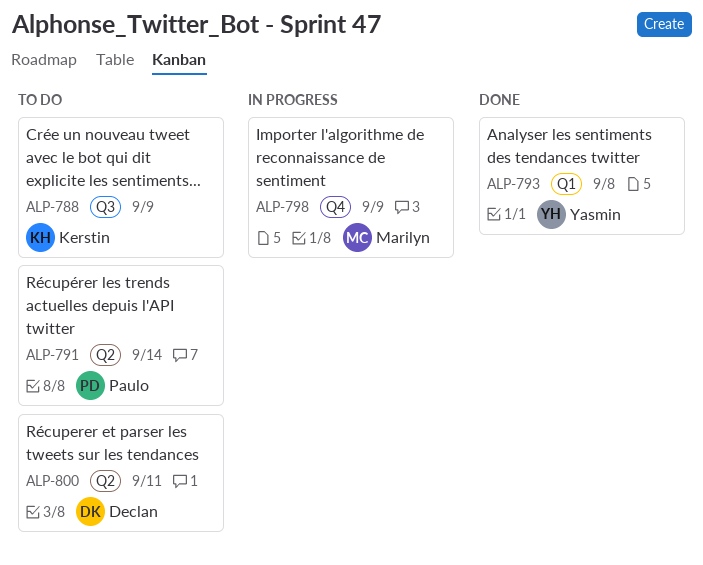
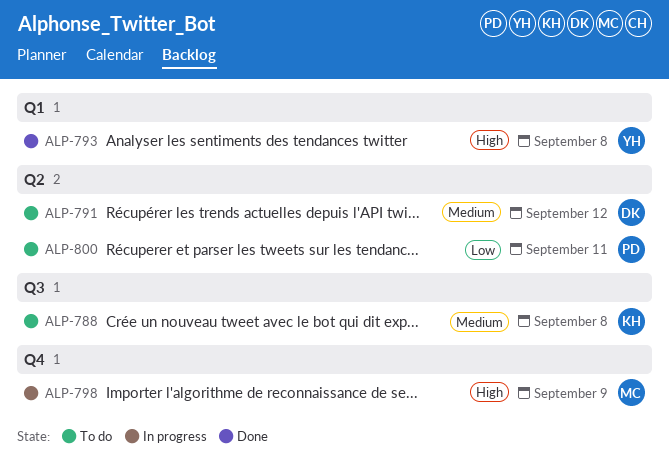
ALP-788, due: Sep 9 -> Sep 8
ALP-791, owner: Paulo -> Declan
ALP-791, due: Sep 14 -> Sep 12
ALP-800, owner: Declan -> Paulo

